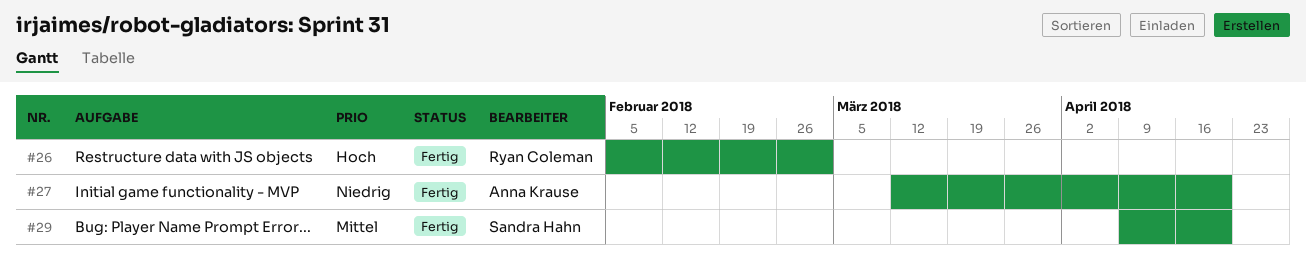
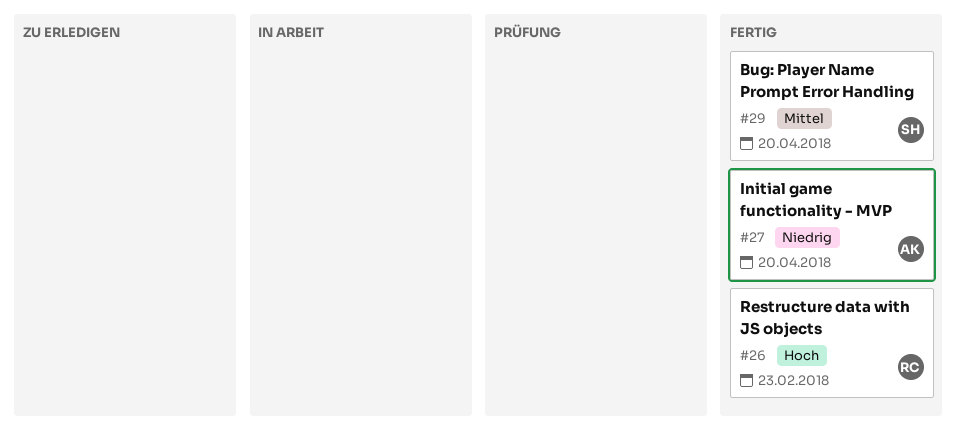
#26, due: Mar 2 -> Feb 23

